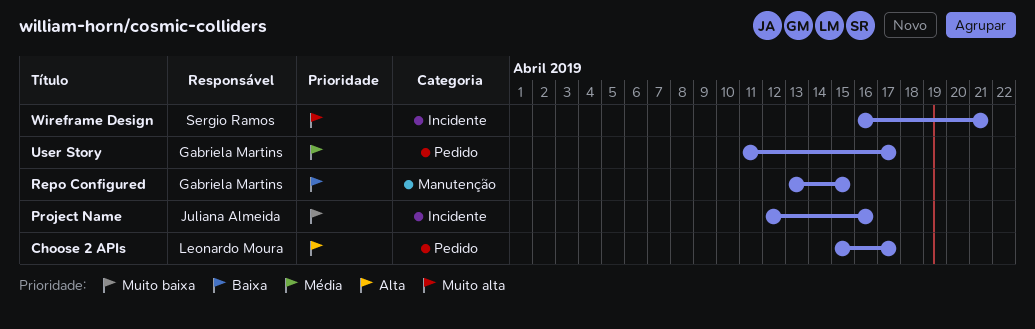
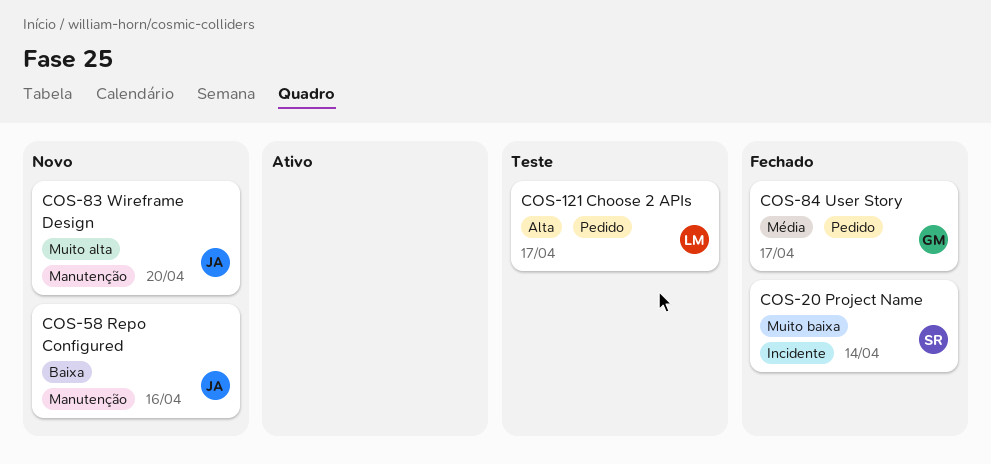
Project Name, owner: Juliana Almeida -> Sergio Ramos
Project Name, due: Apr 16 -> Apr 14
Repo Configured, owner: Gabriela Martins -> Juliana Almeida
Repo Configured, due: Apr 15 -> Apr 16
Wireframe Design, owner: Sergio Ramos -> Juliana Almeida
Wireframe Design, label: Incidente -> Manutenção
Wireframe Design, due: Apr 21 -> Apr 20

